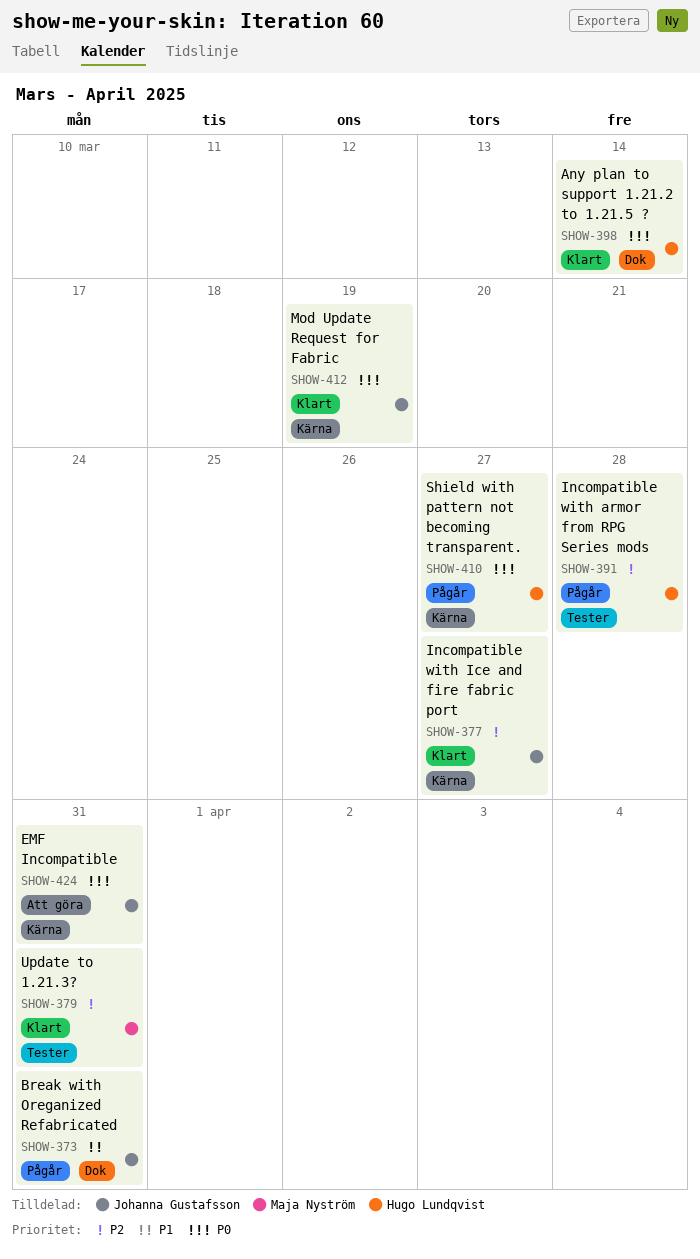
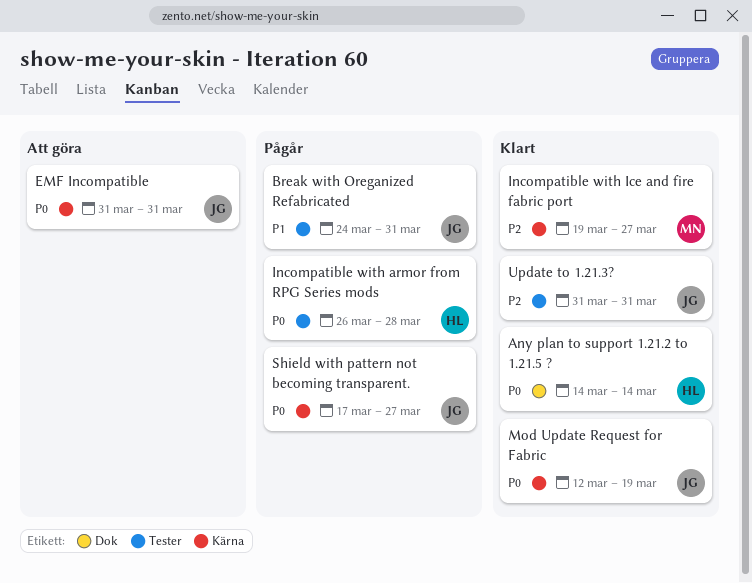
Break with Oreganized Refabricated, label: Dok -> Tester
Incompatible with armor from RPG Series mods, priority: P2 -> P0
Incompatible with Ice and fire fabric port, owner: Johanna Gustafsson -> Maja Nyström
Shield with pattern not becoming transparent., owner: Hugo Lundqvist -> Johanna Gustafsson
Update to 1.21.3?, owner: Maja Nyström -> Johanna Gustafsson

